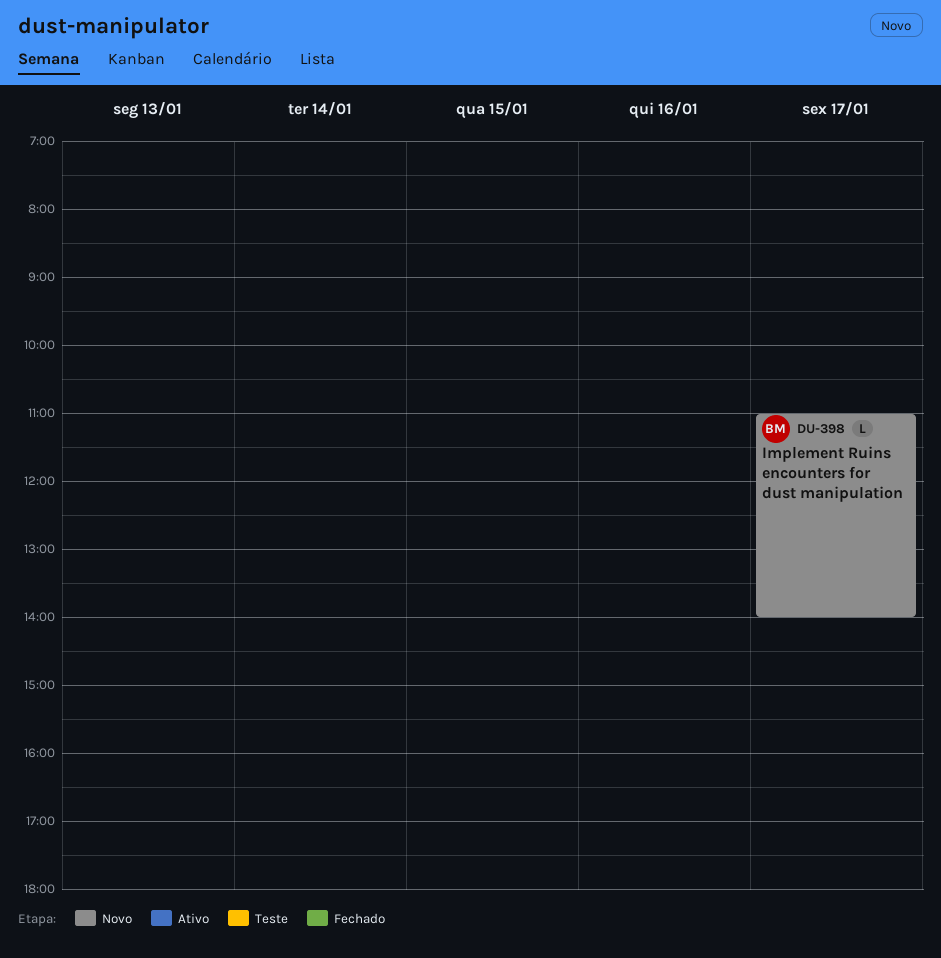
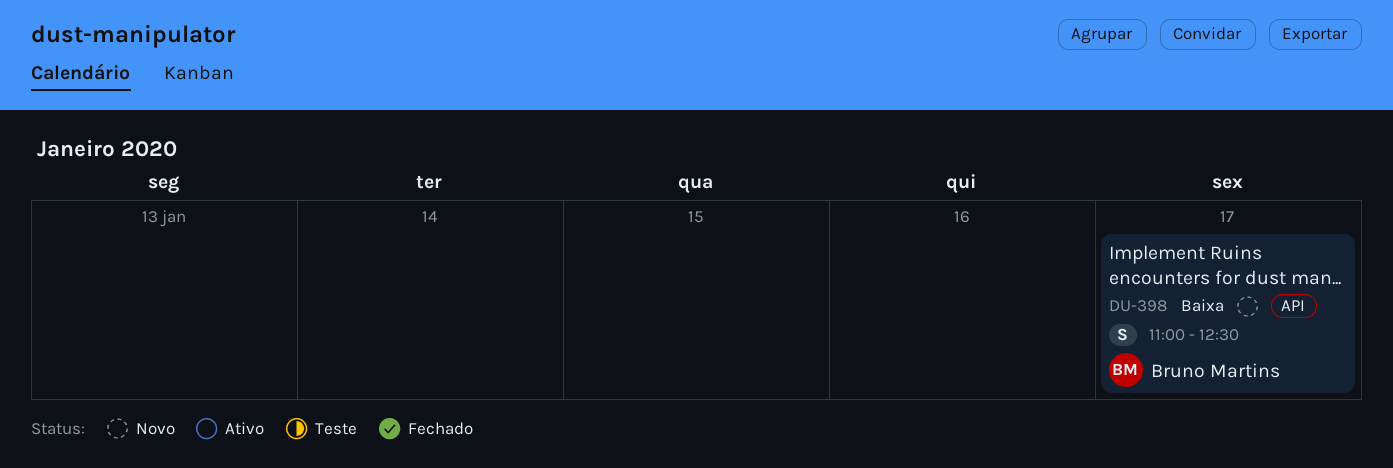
DU-398, estimate: L -> S
DU-398, ends: 14:00 -> 12:30

